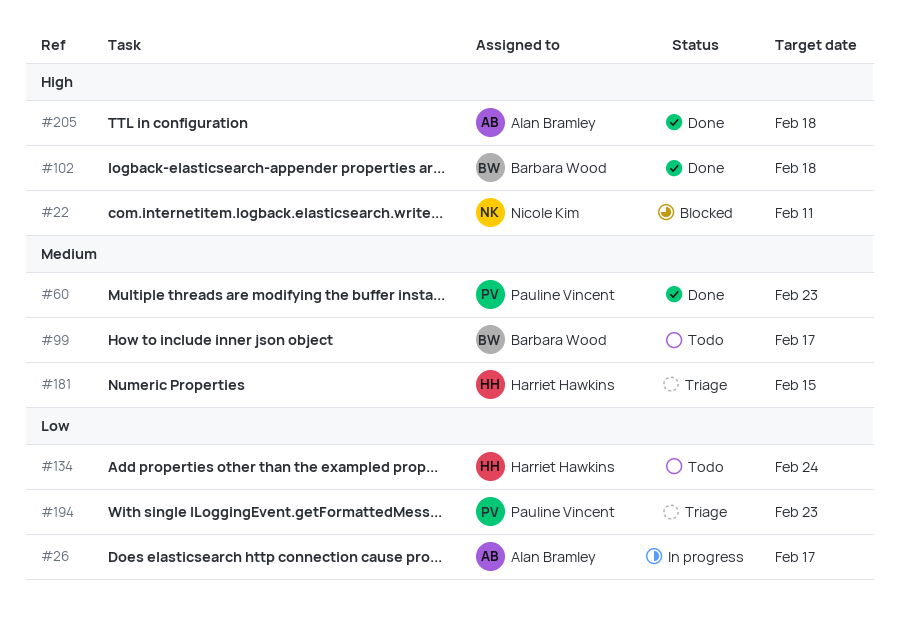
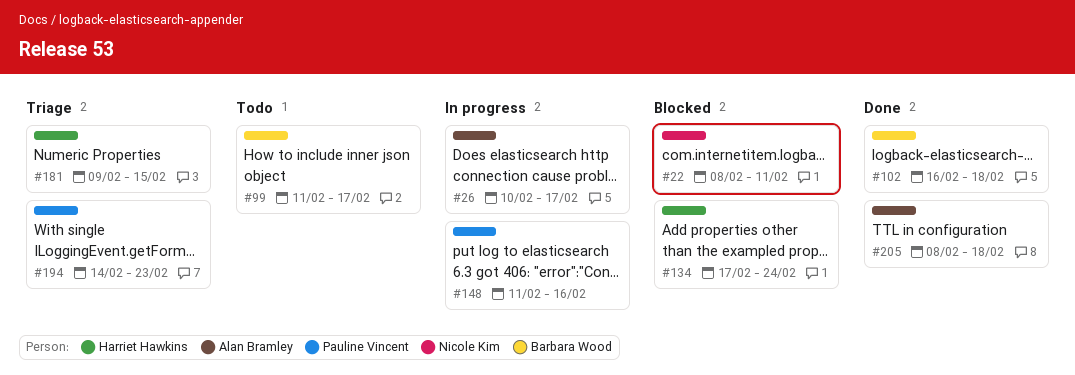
#60: present -> none
#134, status: Todo -> Blocked
#148: none -> present

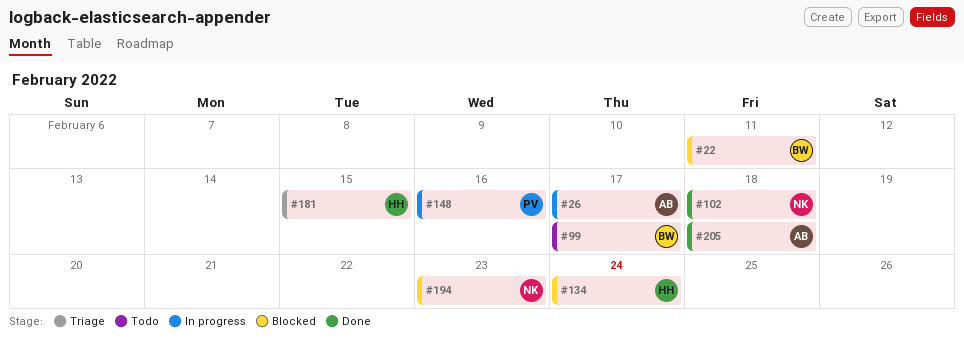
#22, owner: Nicole Kim -> Barbara Wood
#102, owner: Barbara Wood -> Nicole Kim
#194, status: Triage -> Blocked
#194, owner: Pauline Vincent -> Nicole Kim

